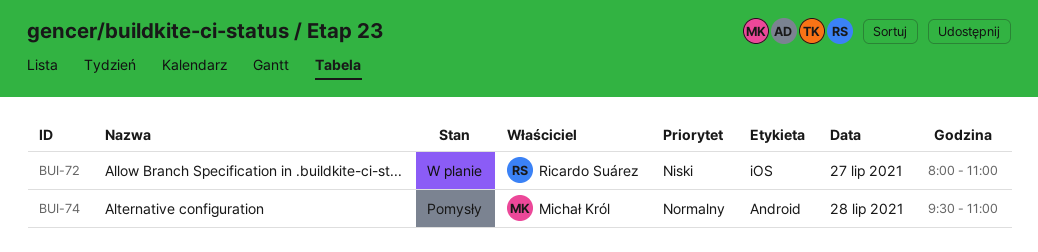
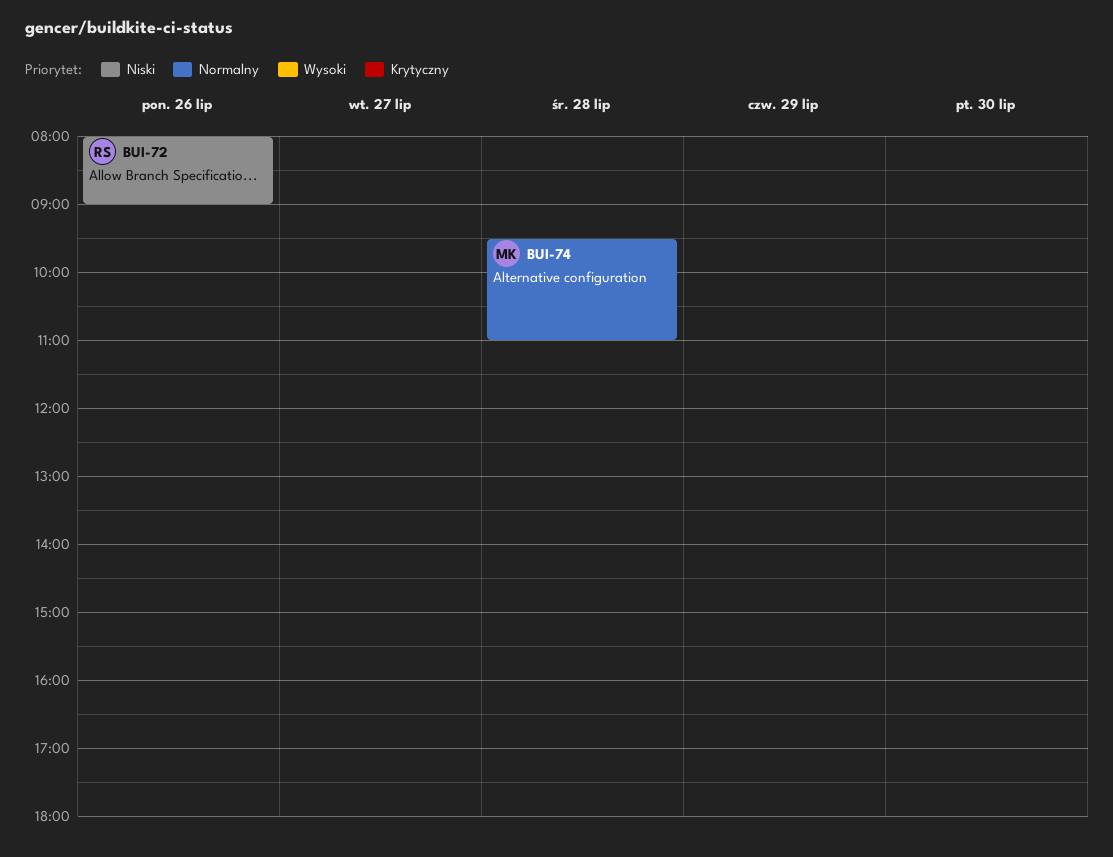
BUI-72, day: Jul 27 -> Jul 26
BUI-72, ends: 11:00 -> 09:00

